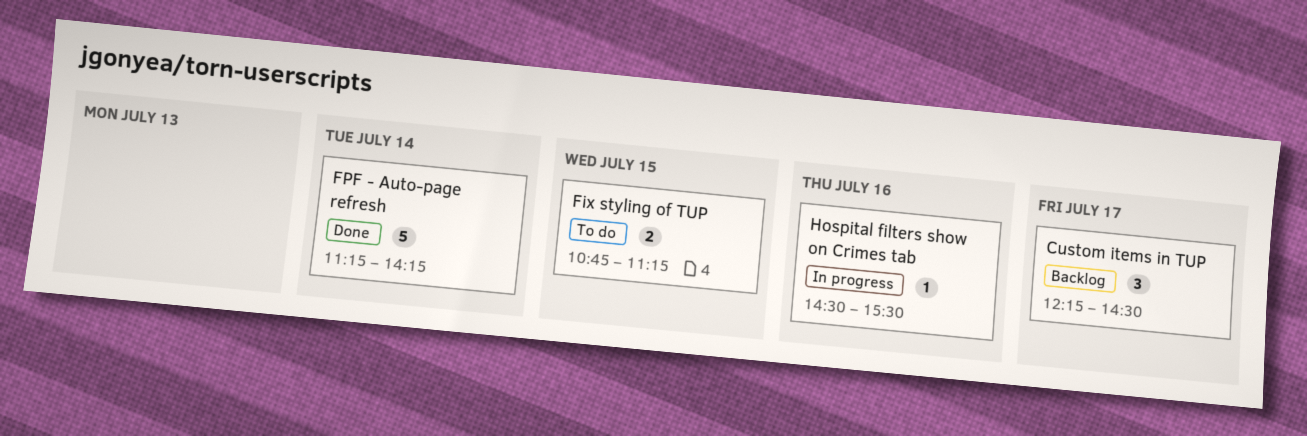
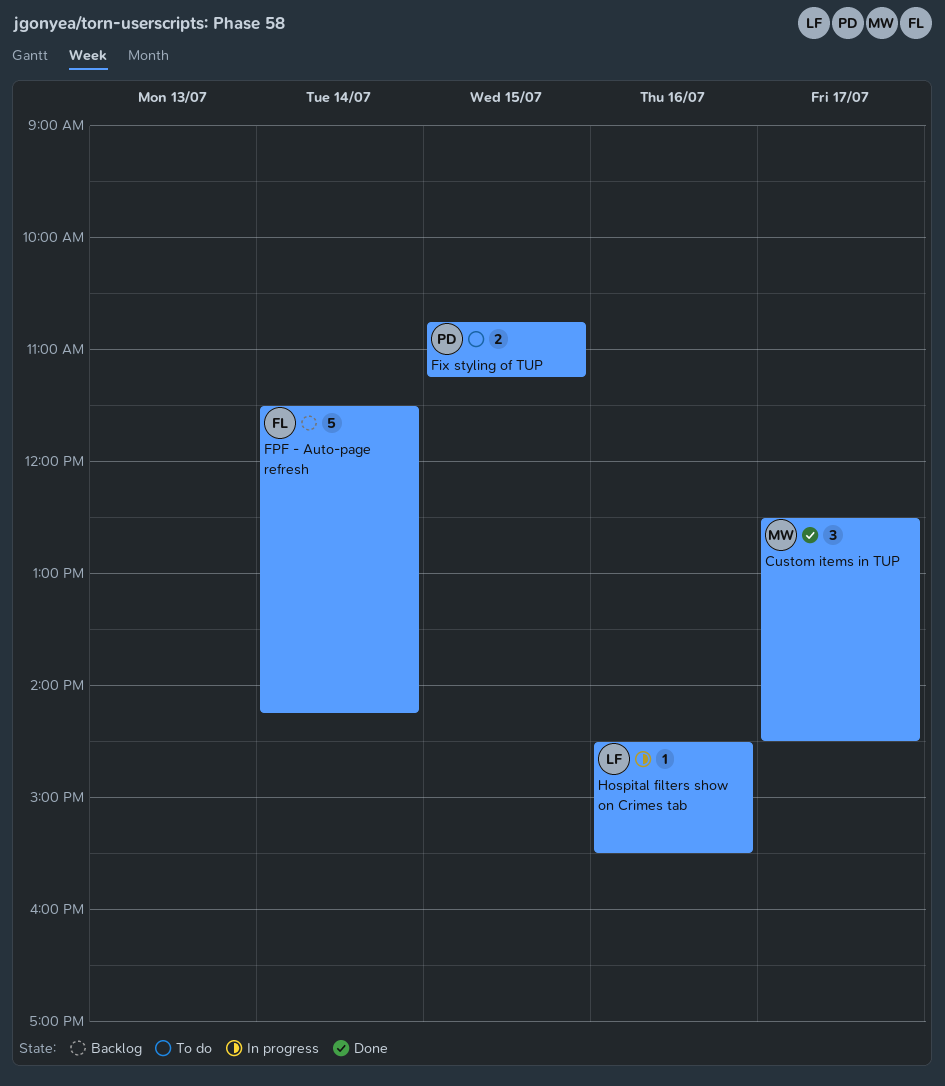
Custom items in TUP, status: Backlog -> Done
Custom items in TUP, begins: 12:15 -> 12:30
FPF - Auto-page refresh, status: Done -> Backlog
FPF - Auto-page refresh, begins: 11:15 -> 11:30

